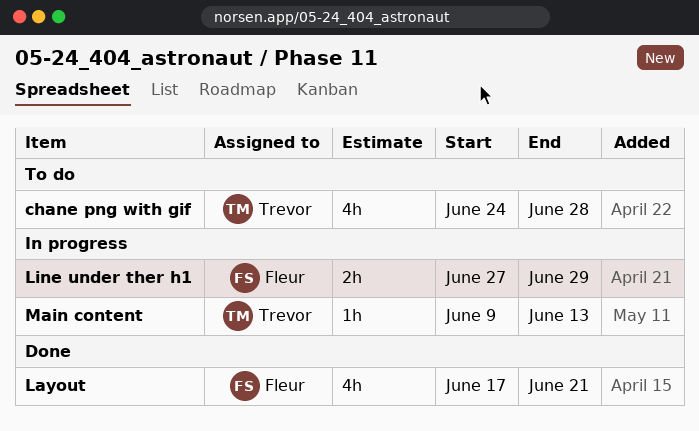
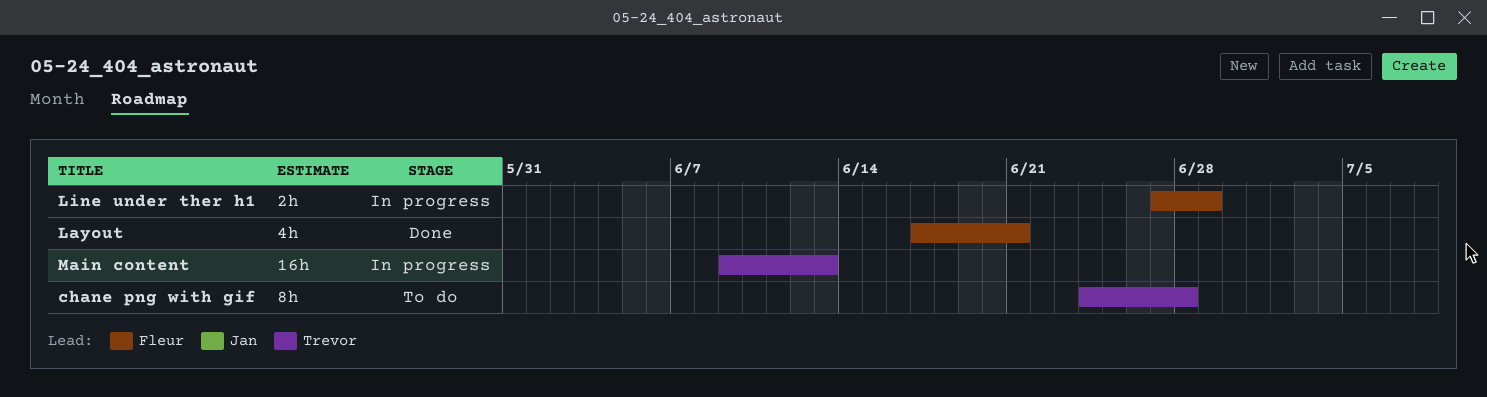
chane png with gif, estimate: 4h -> 8h
Main content, estimate: 1h -> 16h

